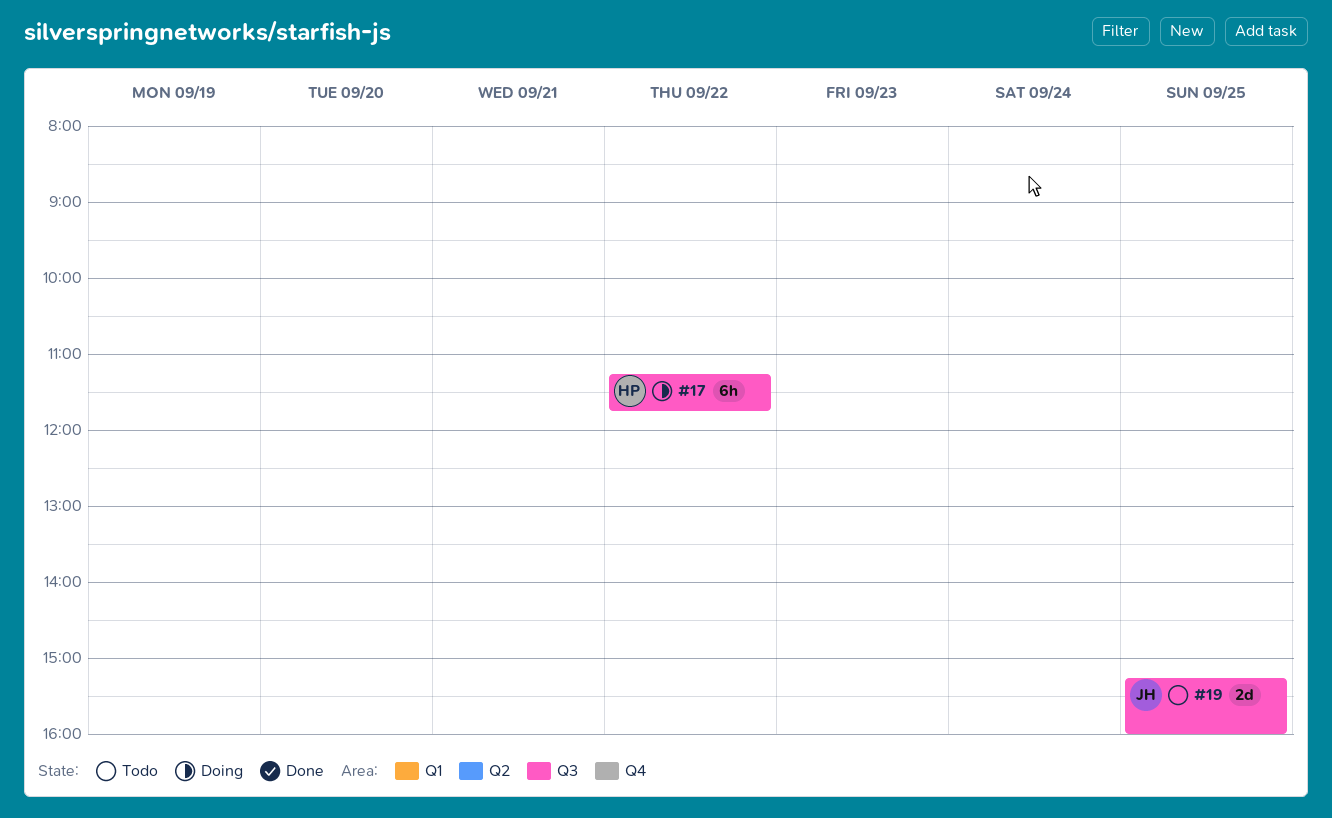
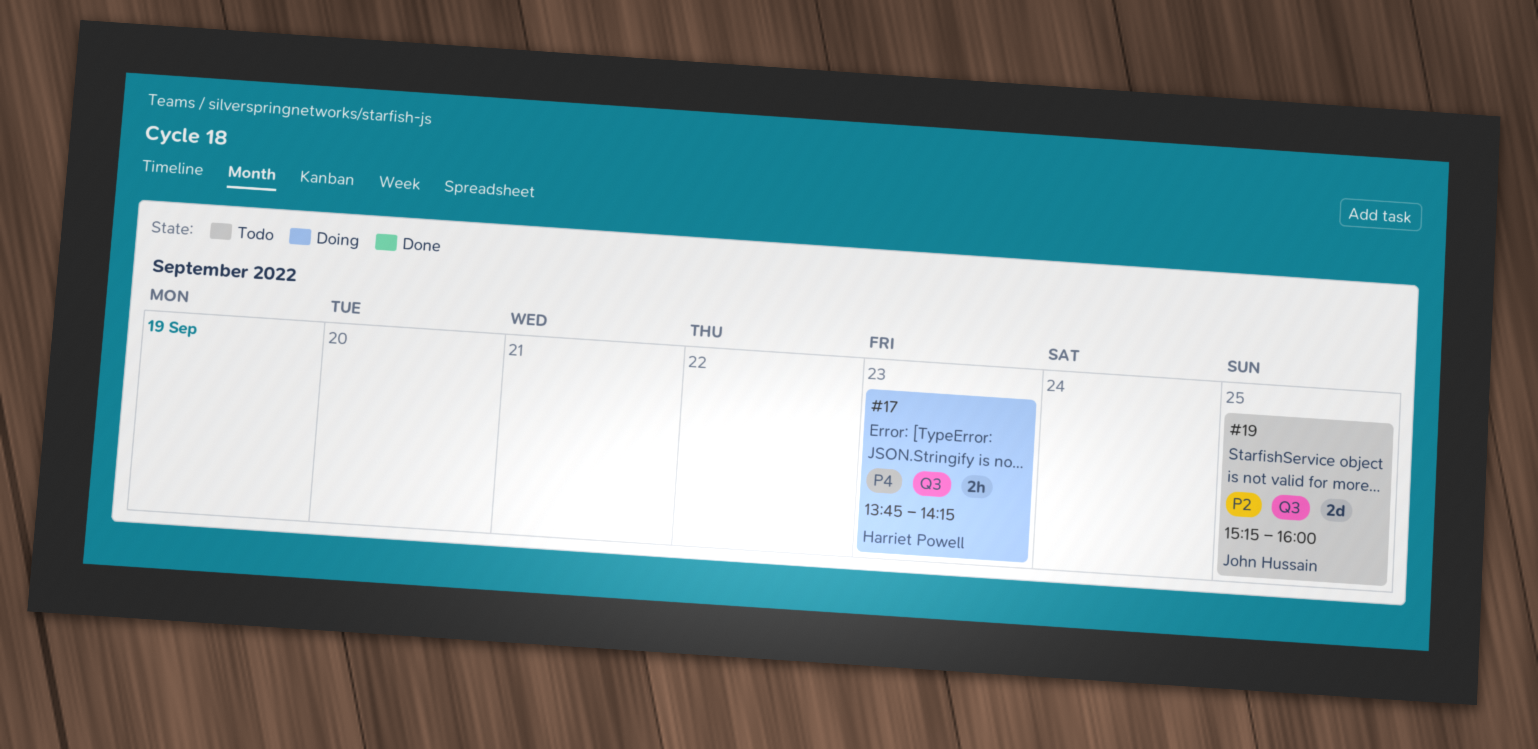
#17, estimate: 6h -> 2h
#17, day: Sep 22 -> Sep 23
#17, begins: 11:15 -> 13:45
#17, ends: 11:45 -> 14:15

